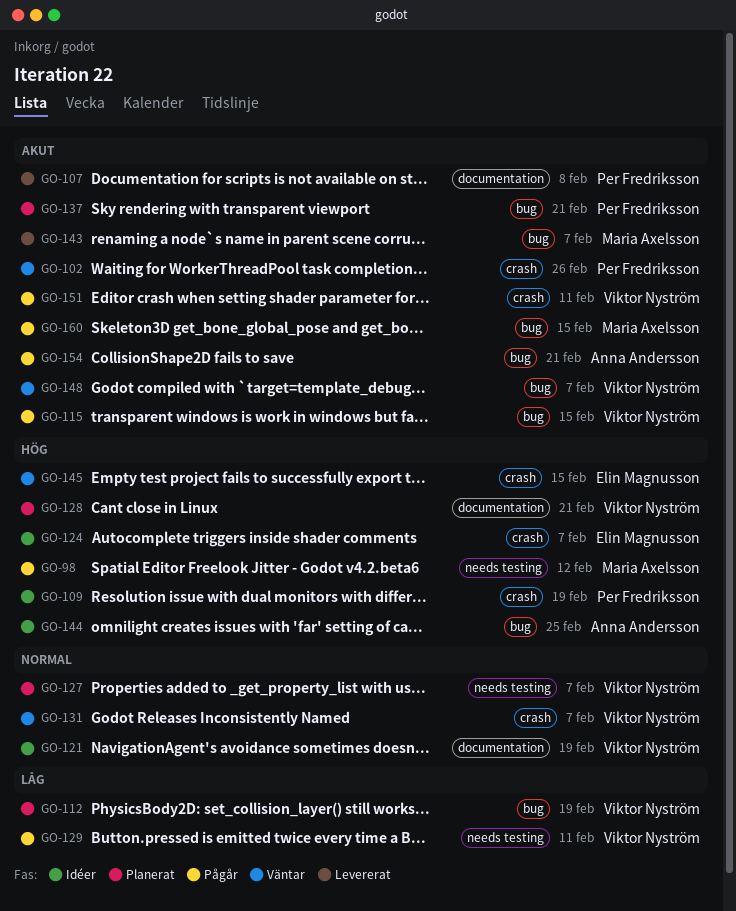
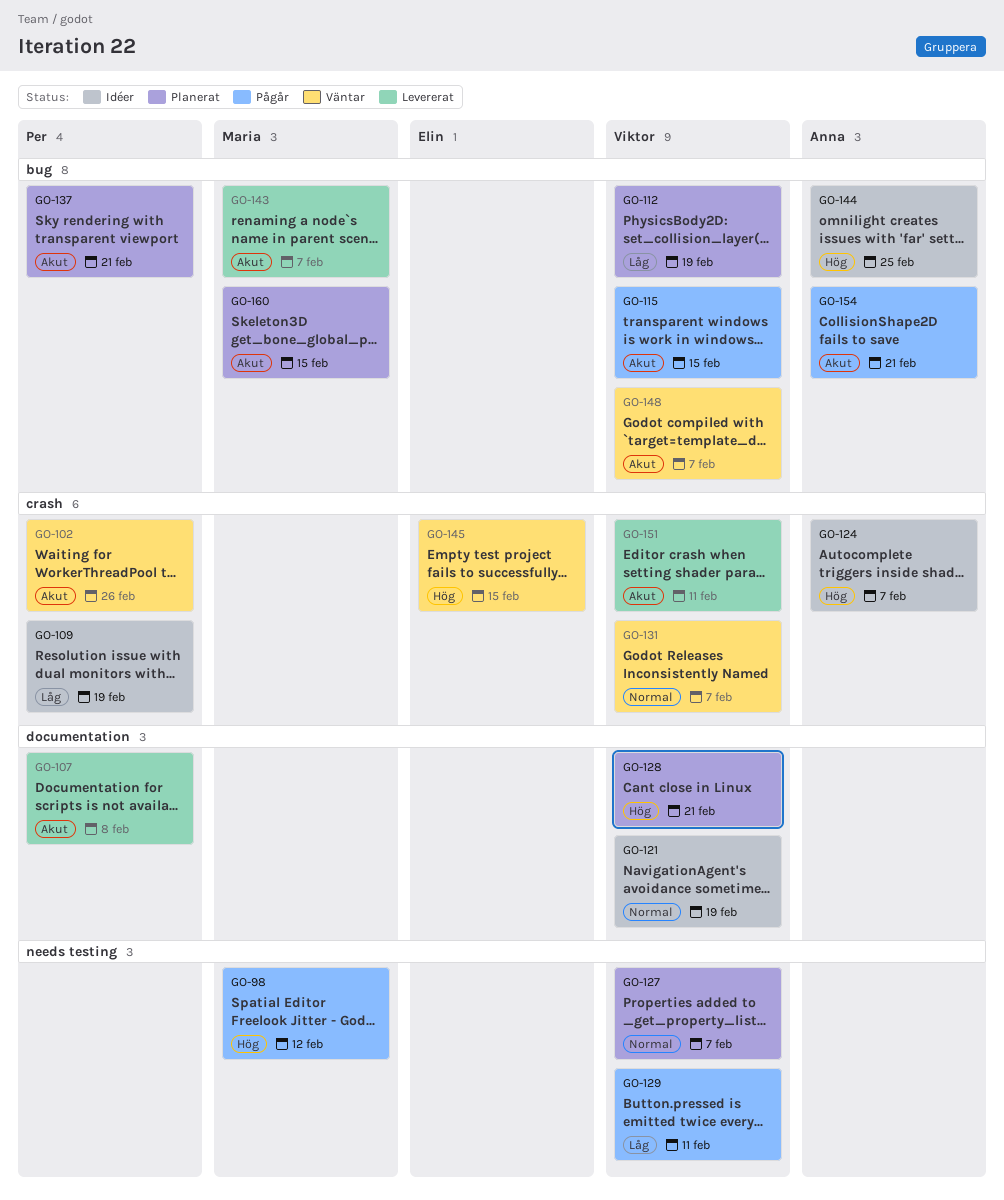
GO-109, priority: Hög -> Låg
GO-124, owner: Elin Magnusson -> Anna Andersson
GO-151, status: Pågår -> Levererat
GO-160, status: Pågår -> Planerat

